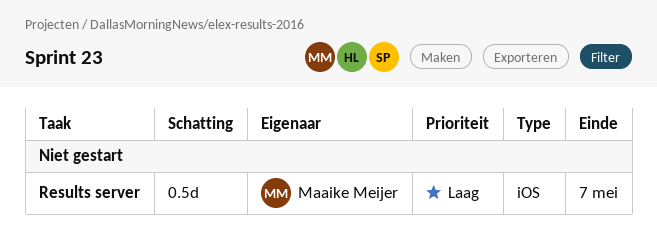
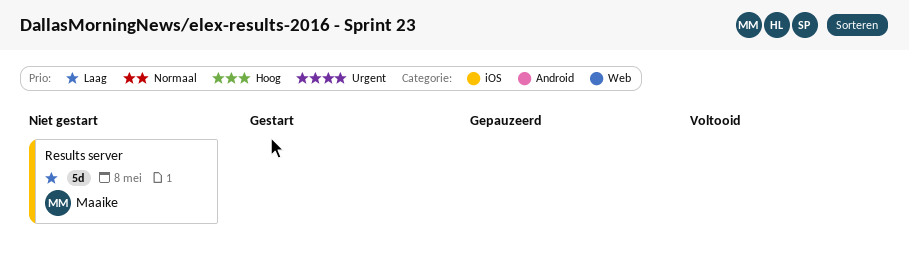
Results server, estimate: 0.5d -> 5d
Results server, due: May 7 -> May 8

